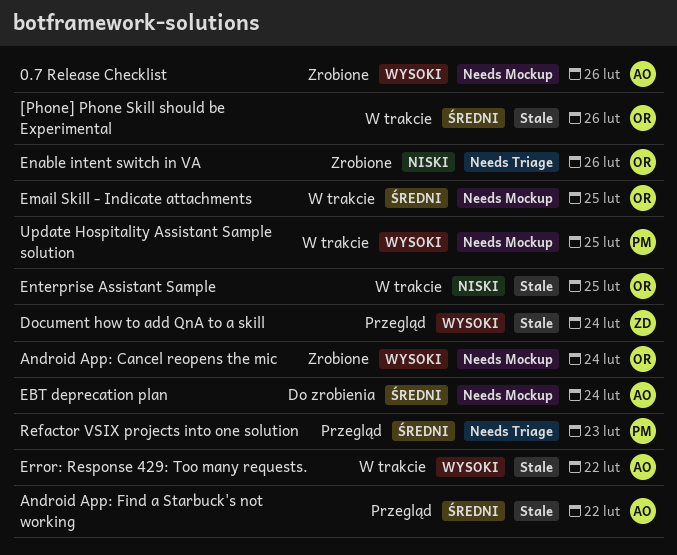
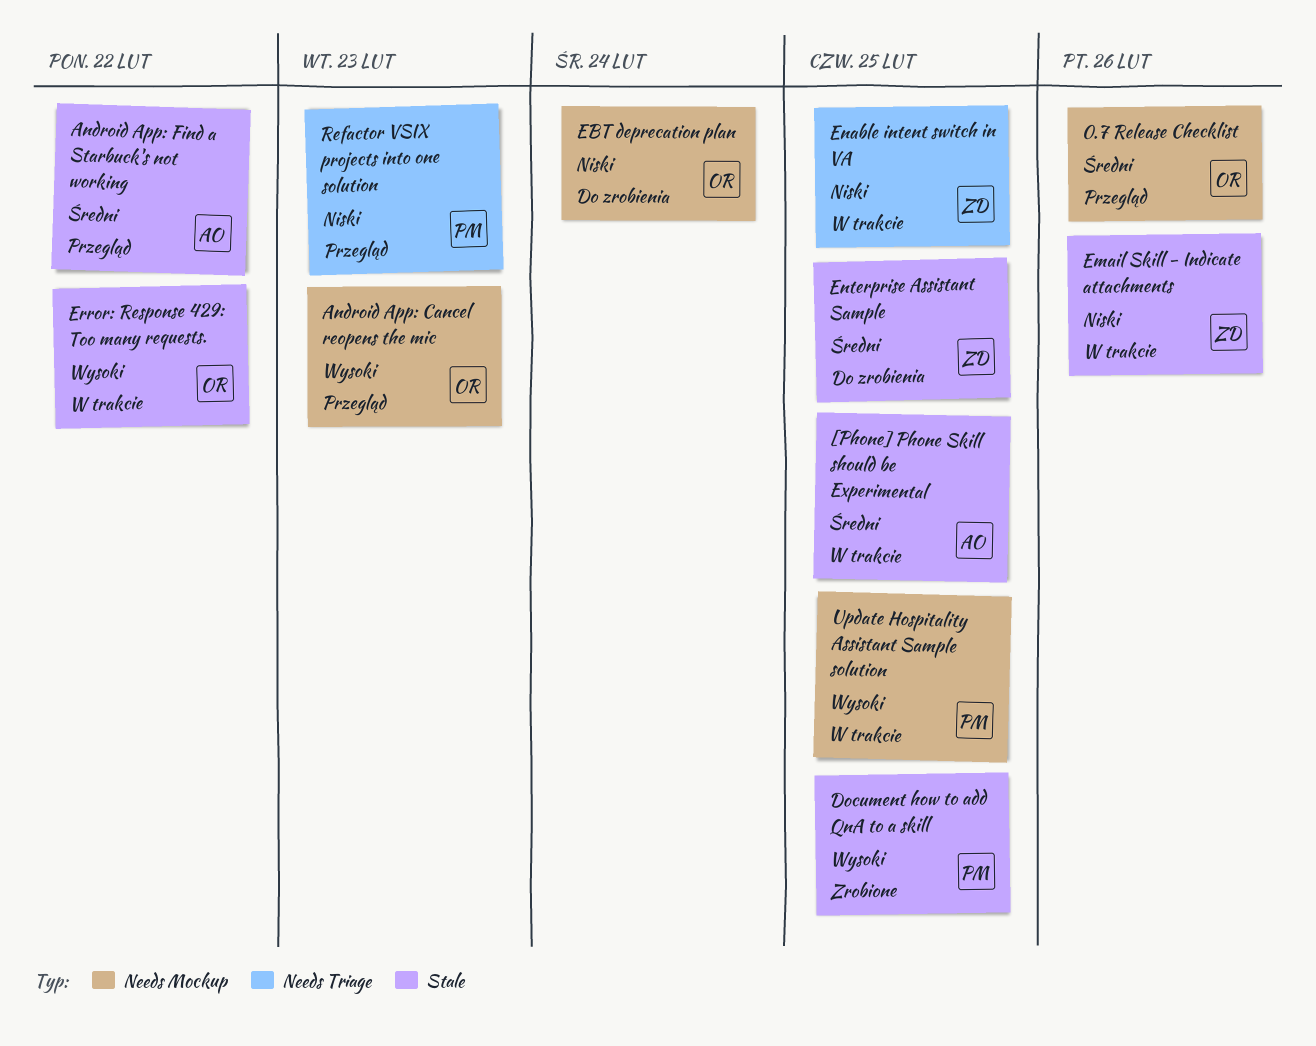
0.7 Release Checklist, status: Zrobione -> Przegląd
0.7 Release Checklist, owner: AO -> OR
0.7 Release Checklist, priority: Wysoki -> Średni
[Phone] Phone Skill should be Experimental, owner: OR -> AO
[Phone] Phone Skill should be Experimental, due: Feb 26 -> Feb 25
Android App: Cancel reopens the mic, status: Zrobione -> Przegląd
Android App: Cancel reopens the mic, due: Feb 24 -> Feb 23
Document how to add QnA to a skill, status: Przegląd -> Zrobione
Document how to add QnA to a skill, owner: ZD -> PM
Document how to add QnA to a skill, due: Feb 24 -> Feb 25
EBT deprecation plan, owner: AO -> OR
EBT deprecation plan, priority: Średni -> Niski
Email Skill - Indicate attachments, owner: OR -> ZD
Email Skill - Indicate attachments, priority: Średni -> Niski
Email Skill - Indicate attachments, label: Needs Mockup -> Stale
Email Skill - Indicate attachments, due: Feb 25 -> Feb 26
Enable intent switch in VA, status: Zrobione -> W trakcie
Enable intent switch in VA, owner: OR -> ZD
Enable intent switch in VA, due: Feb 26 -> Feb 25
Enterprise Assistant Sample, status: W trakcie -> Do zrobienia
Enterprise Assistant Sample, owner: OR -> ZD
Enterprise Assistant Sample, priority: Niski -> Średni
Error: Response 429: Too many requests., owner: AO -> OR
Refactor VSIX projects into one solution, priority: Średni -> Niski

